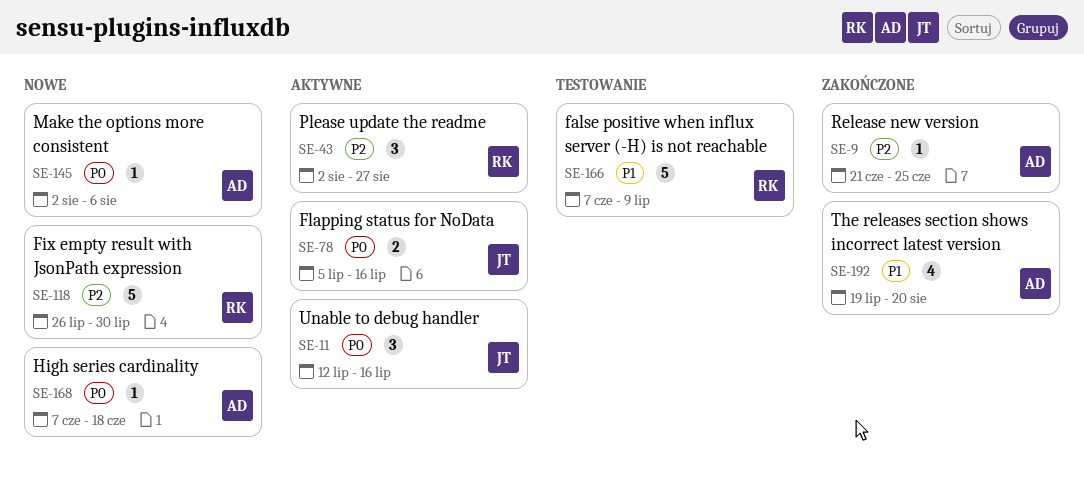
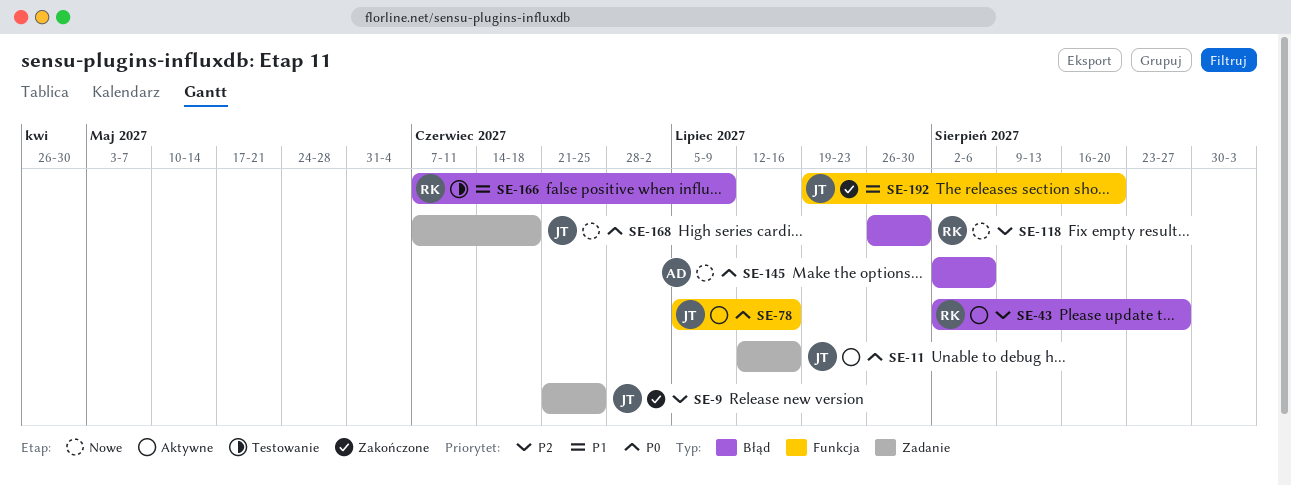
SE-9, owner: AD -> JT
SE-168, owner: AD -> JT
SE-192, owner: AD -> JT

